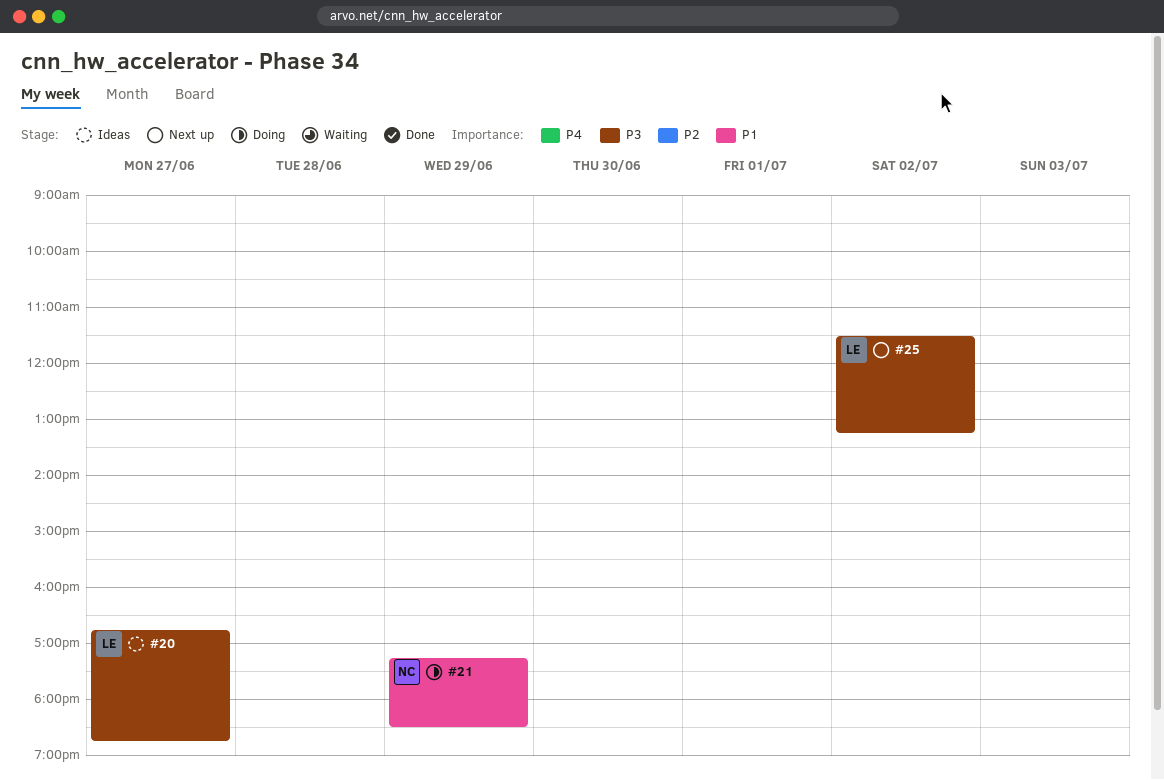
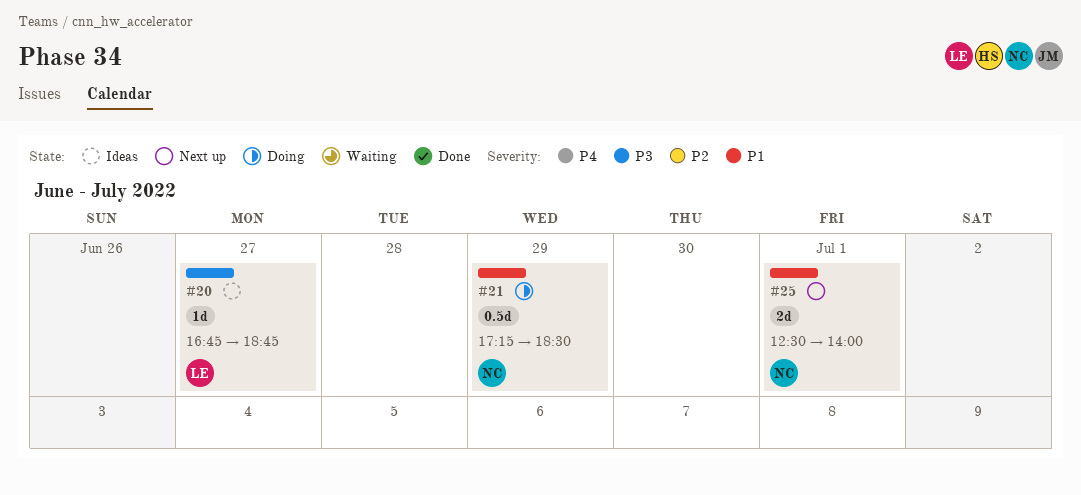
#25, owner: LE -> NC
#25, priority: P3 -> P1
#25, day: Jul 2 -> Jul 1
#25, begins: 11:30 -> 12:30
#25, ends: 13:15 -> 14:00

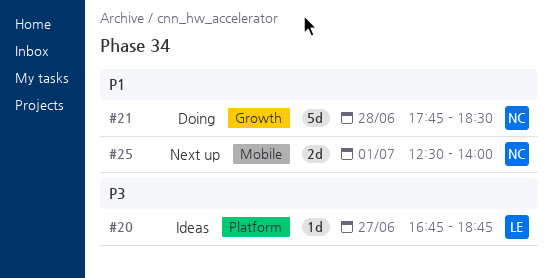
#21, estimate: 0.5d -> 5d
#21, day: Jun 29 -> Jun 28
#21, begins: 17:15 -> 17:45

